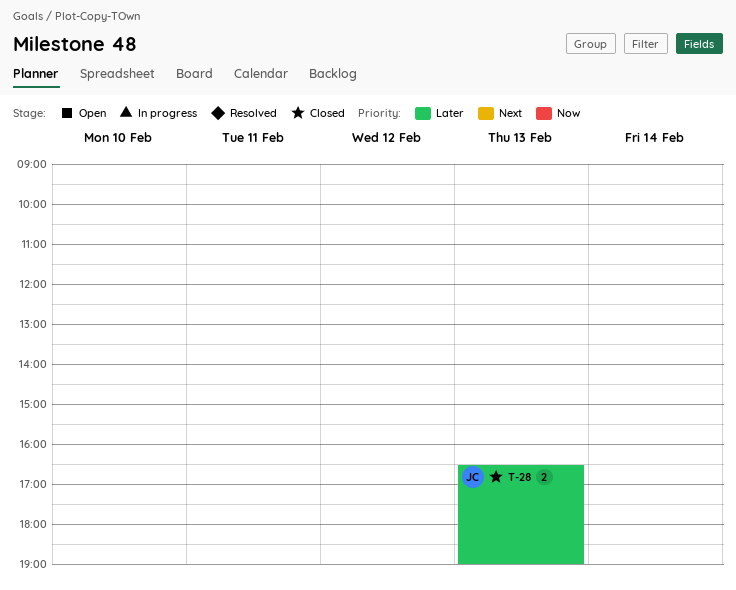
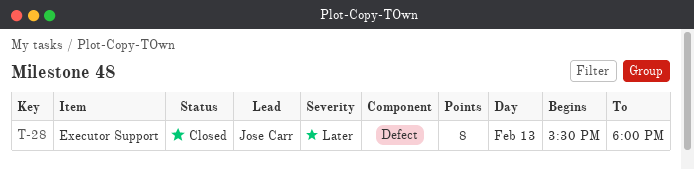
T-28, estimate: 2 -> 8
T-28, begins: 16:30 -> 15:30
T-28, ends: 19:00 -> 18:00

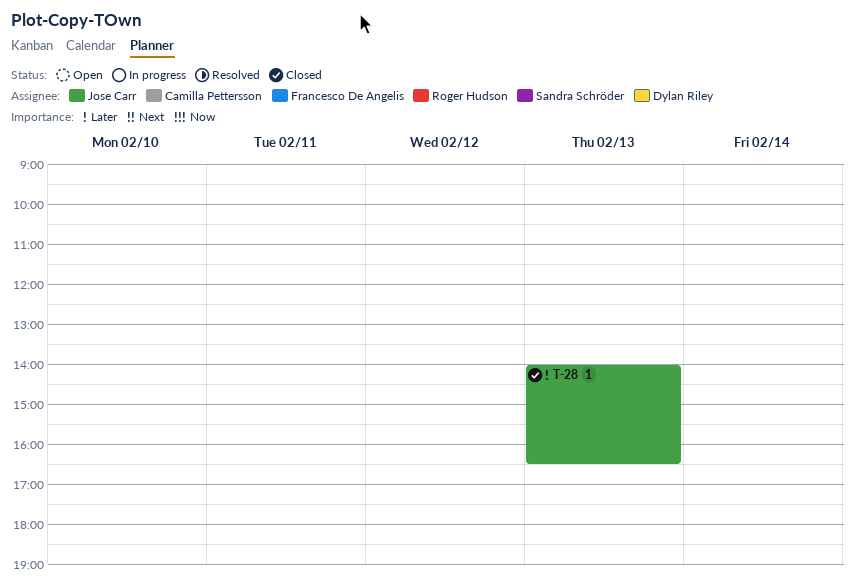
T-28, estimate: 8 -> 1
T-28, begins: 15:30 -> 14:00
T-28, ends: 18:00 -> 16:30

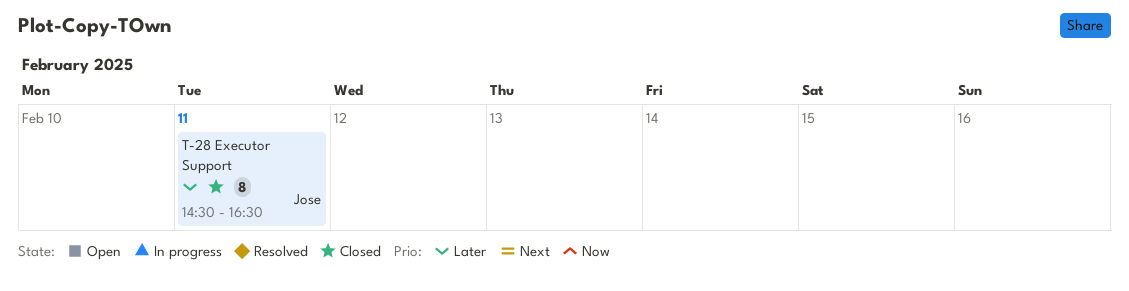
T-28, estimate: 1 -> 8
T-28, day: Feb 13 -> Feb 11
T-28, begins: 14:00 -> 14:30

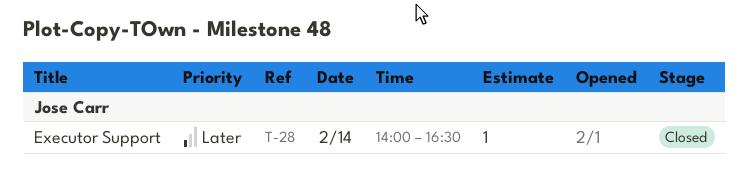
T-28, estimate: 8 -> 1
T-28, day: Feb 11 -> Feb 14
T-28, begins: 14:30 -> 14:00

